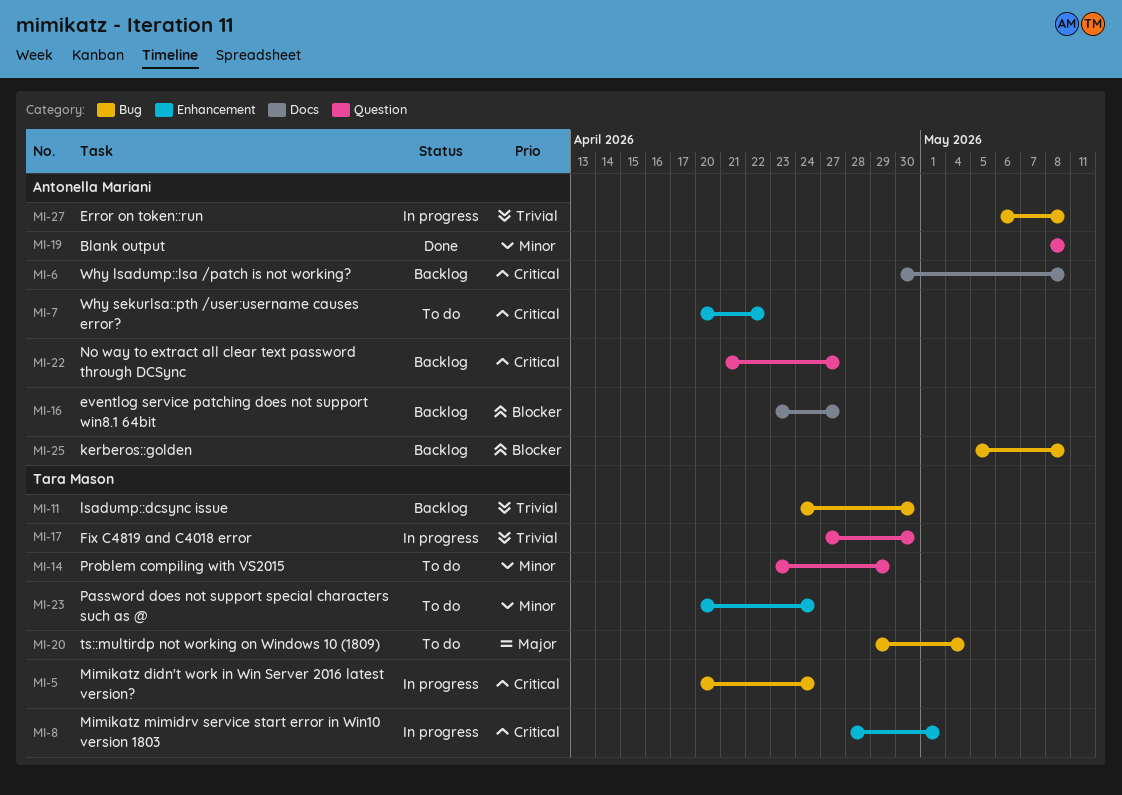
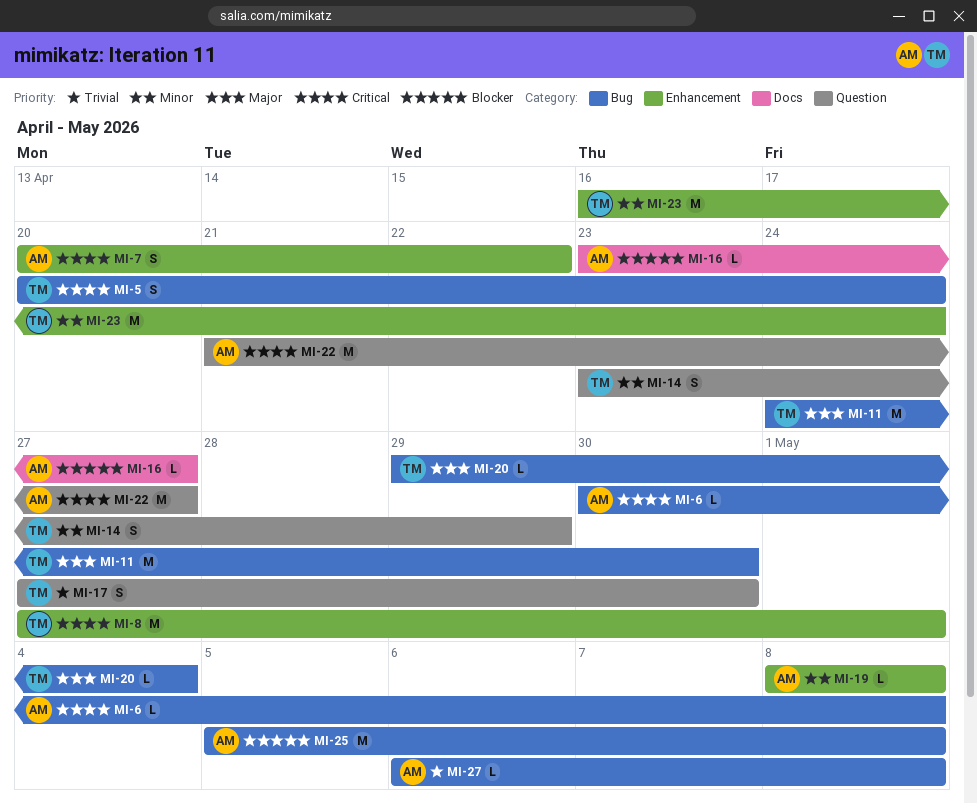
MI-6, label: Docs -> Bug
MI-8, start: Apr 28 -> Apr 27
MI-11, priority: Trivial -> Major
MI-19, label: Question -> Enhancement
MI-23, start: Apr 20 -> Apr 16

